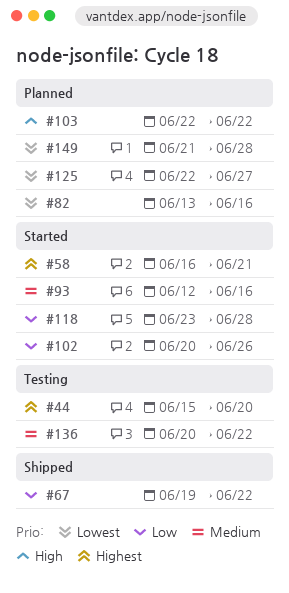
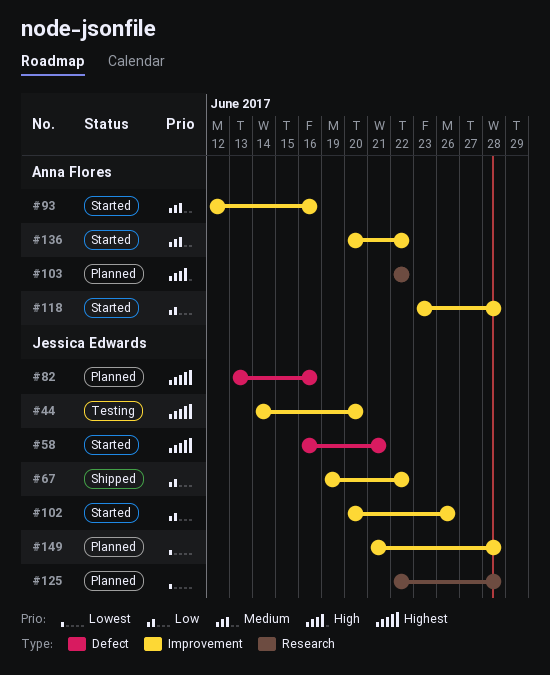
#44, start: Jun 15 -> Jun 14
#82, priority: Lowest -> Highest
#125, due: Jun 27 -> Jun 28
#136, status: Testing -> Started

